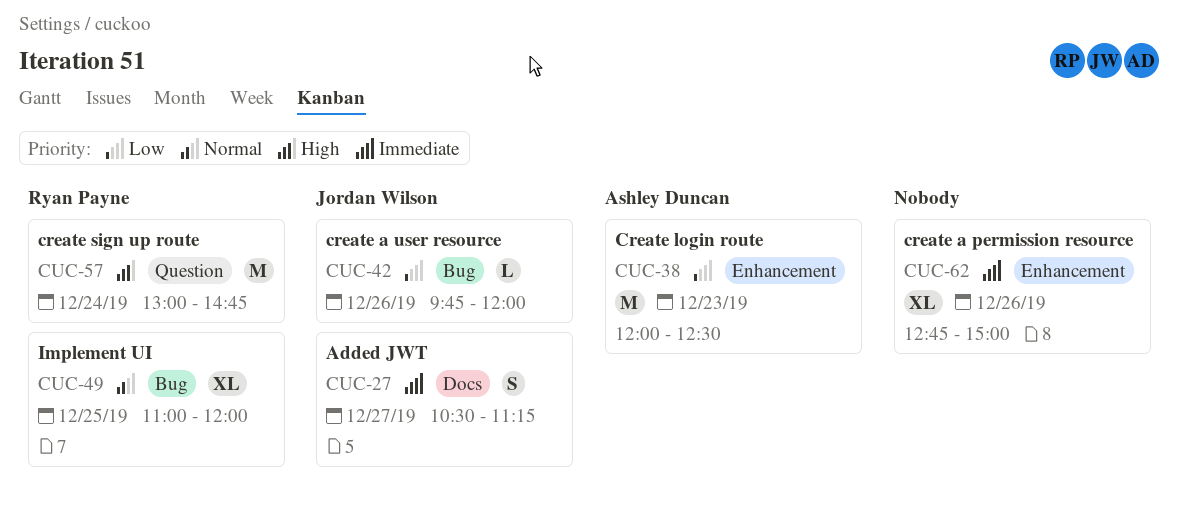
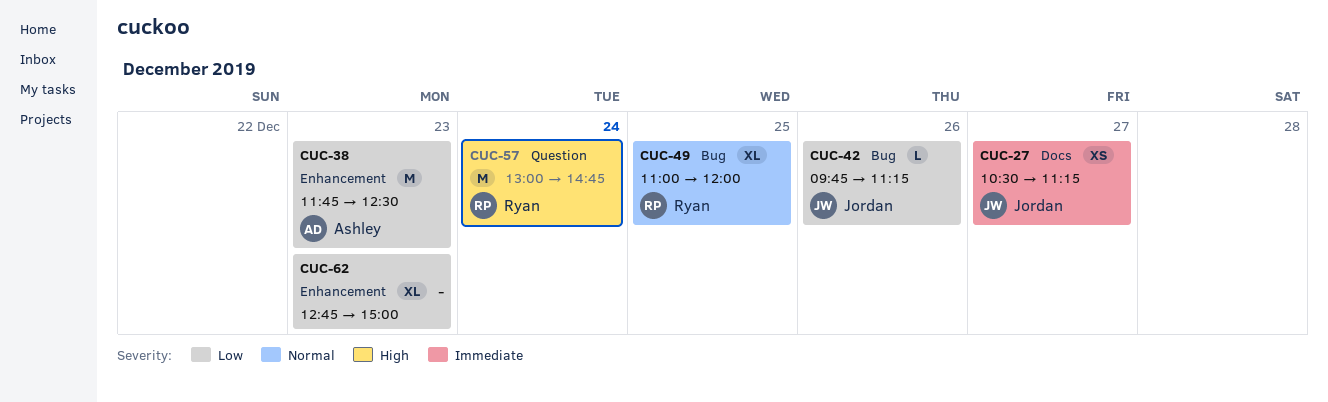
CUC-27, estimate: S -> XS
CUC-38, begins: 12:00 -> 11:45
CUC-42, ends: 12:00 -> 11:15
CUC-62, priority: Immediate -> Low
CUC-62, day: Dec 26 -> Dec 23

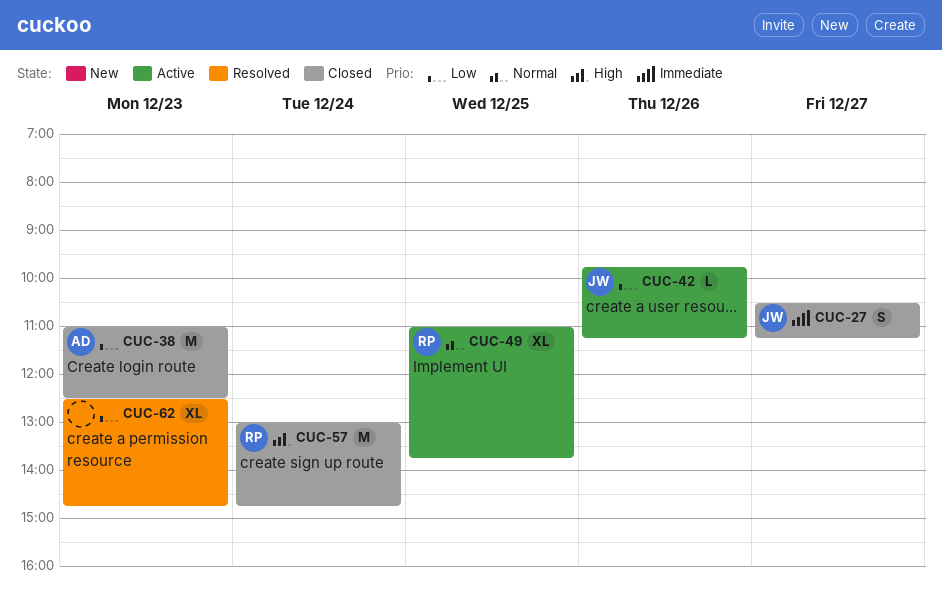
CUC-27, estimate: XS -> S
CUC-38, begins: 11:45 -> 11:00
CUC-49, ends: 12:00 -> 13:45
CUC-62, begins: 12:45 -> 12:30
CUC-62, ends: 15:00 -> 14:45

